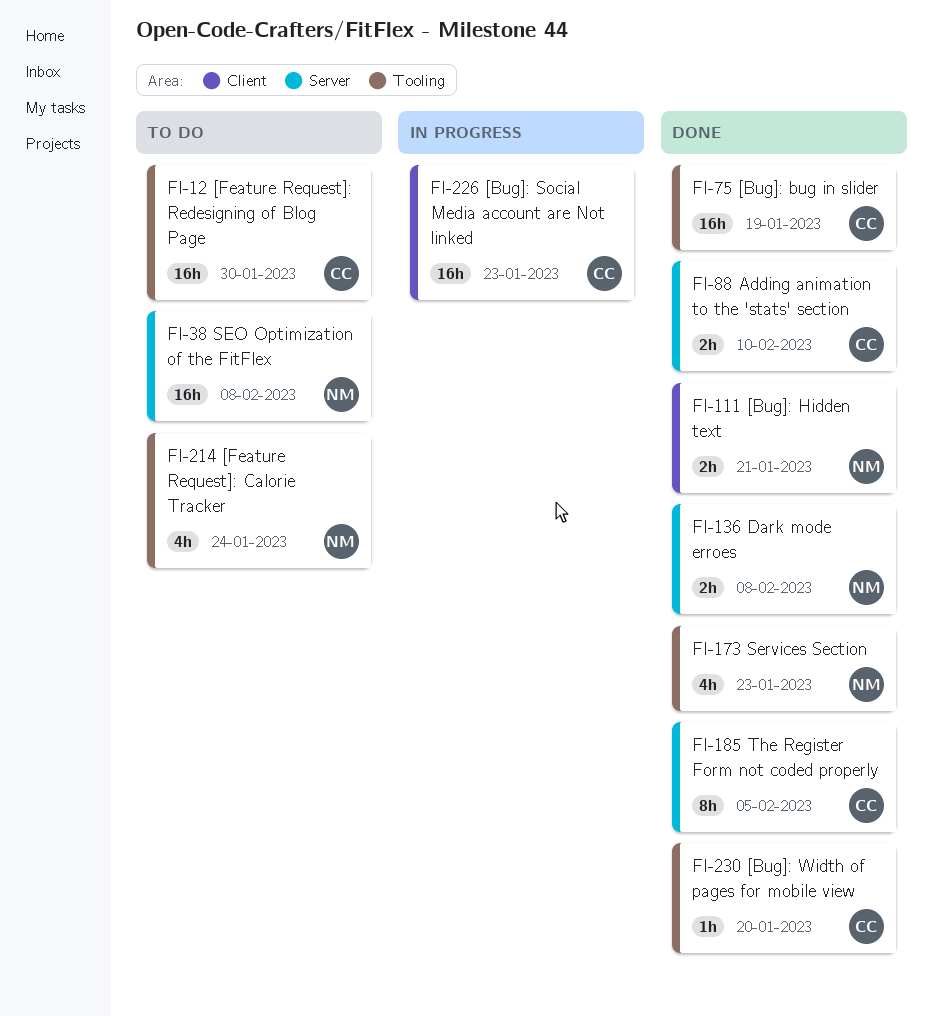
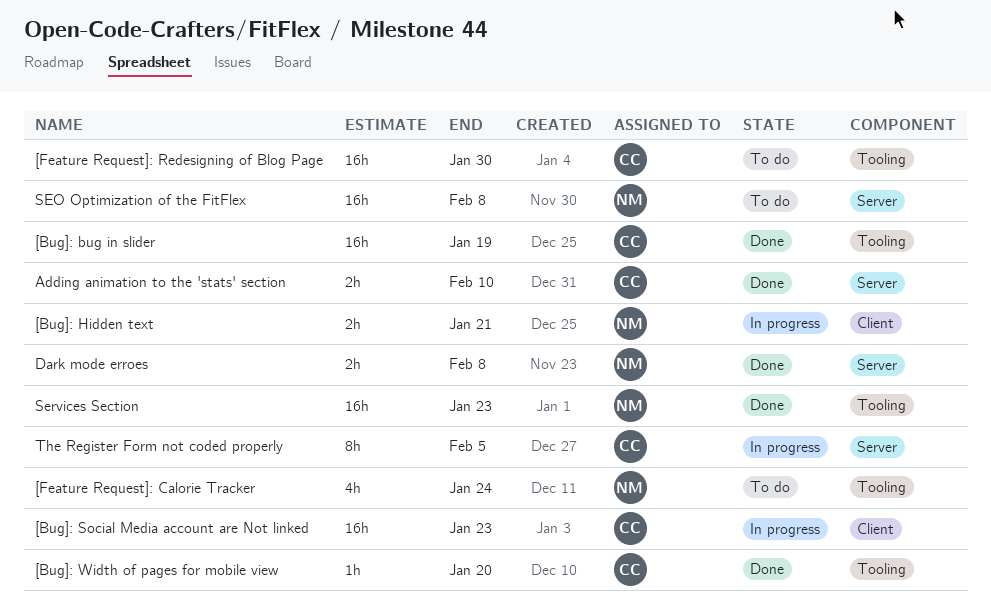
[Bug]: Hidden text, status: Done -> In progress
Services Section, estimate: 4h -> 16h
The Register Form not coded properly, status: Done -> In progress

